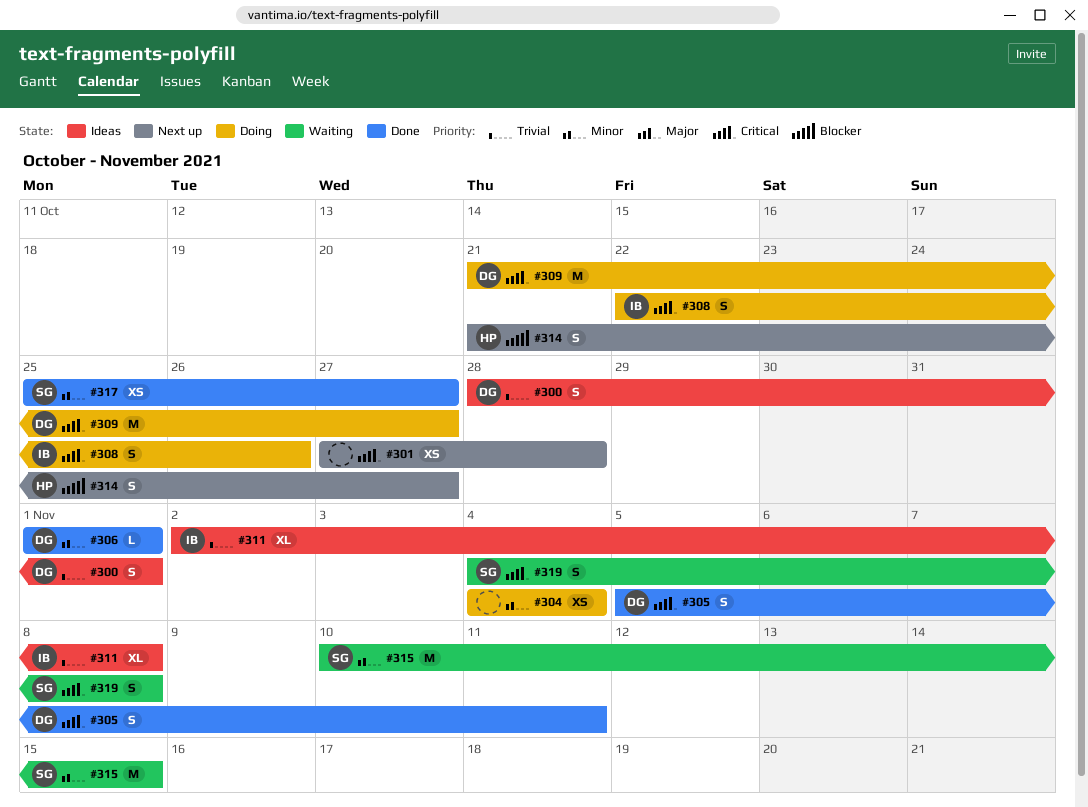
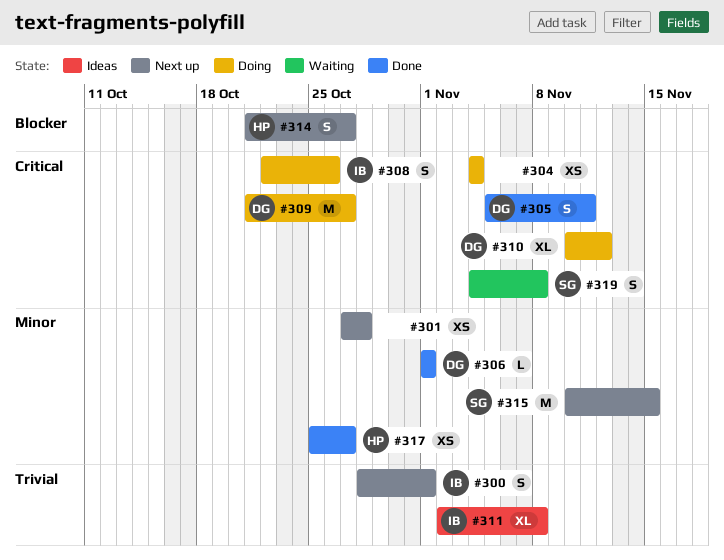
#300, status: Ideas -> Next up
#300, owner: DG -> IB
#301, priority: Critical -> Minor
#304, priority: Minor -> Critical
#310: none -> present
#315, status: Waiting -> Next up
#317, owner: SG -> HP

